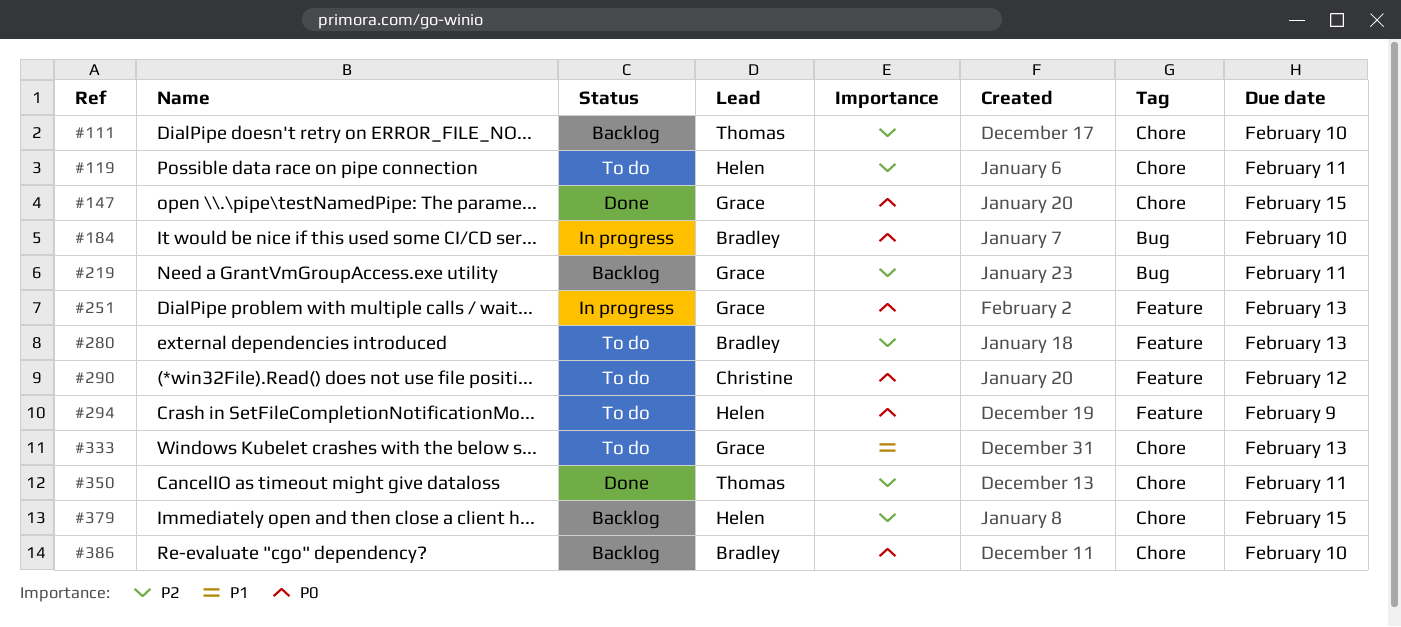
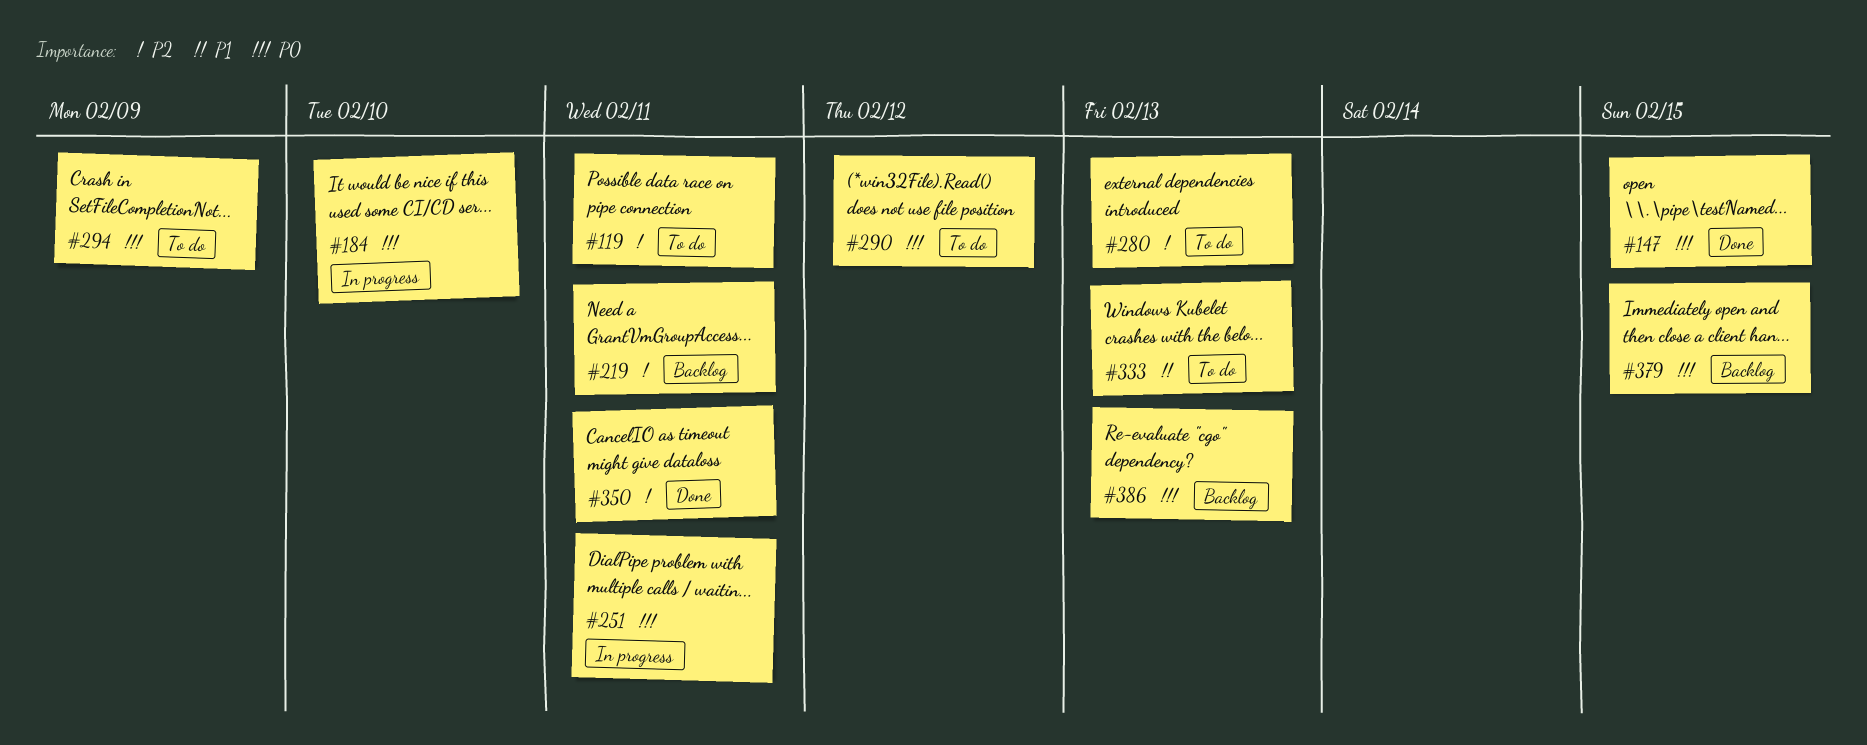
#111: present -> none
#251, due: Feb 13 -> Feb 11
#379, priority: P2 -> P0
#386, due: Feb 10 -> Feb 13

